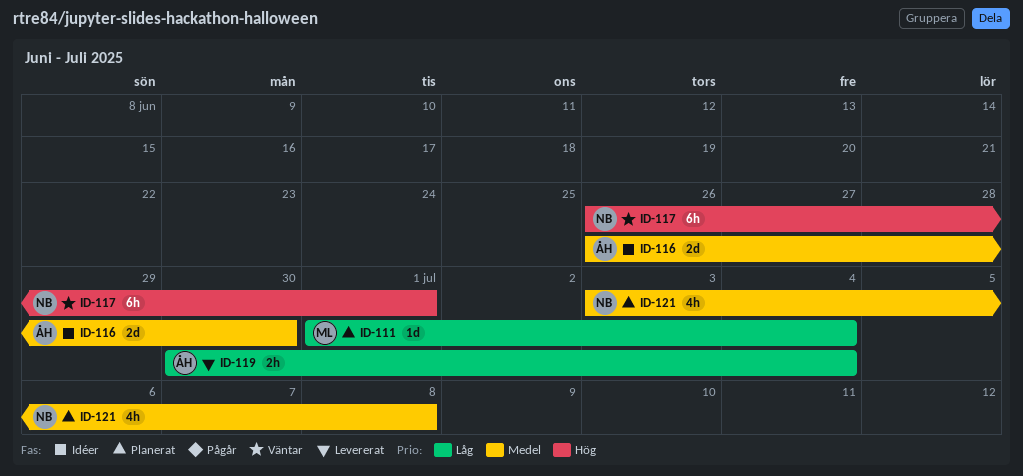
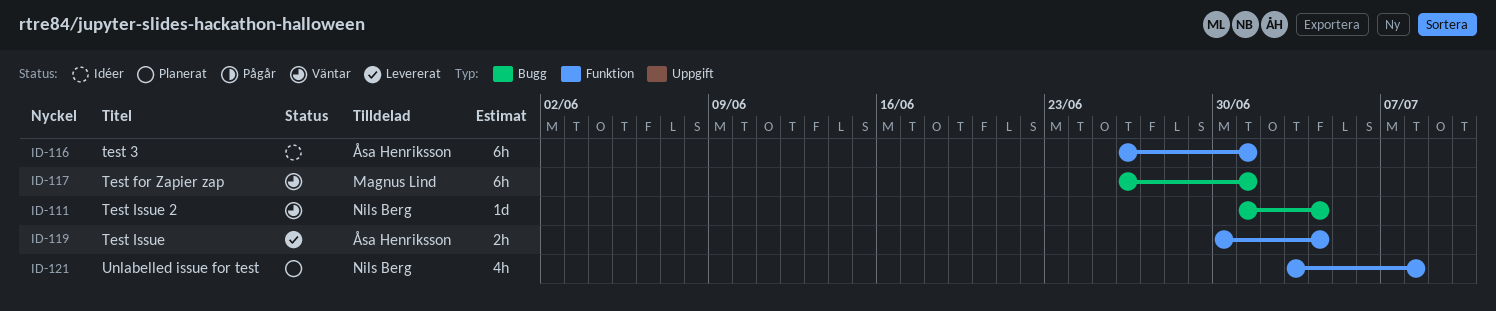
ID-111, status: Planerat -> Väntar
ID-111, owner: Magnus Lind -> Nils Berg
ID-116, estimate: 2d -> 6h
ID-116, due: Jun 30 -> Jul 1
ID-117, owner: Nils Berg -> Magnus Lind

